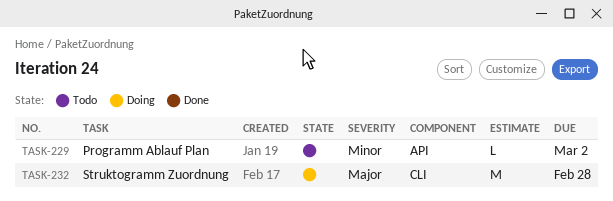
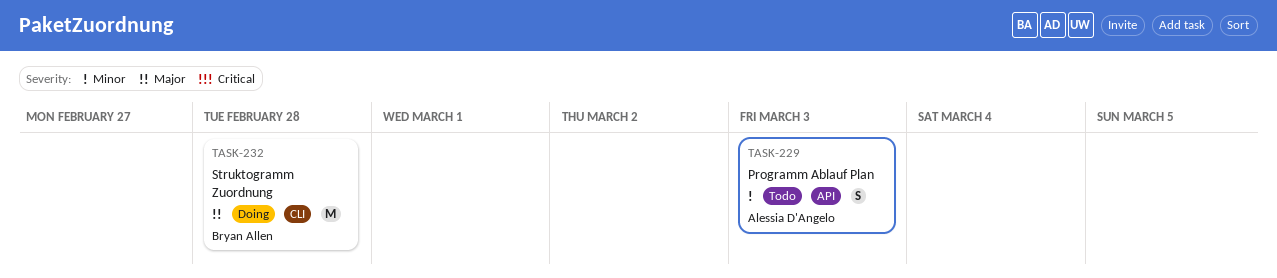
TASK-229, estimate: L -> S
TASK-229, due: Mar 2 -> Mar 3

